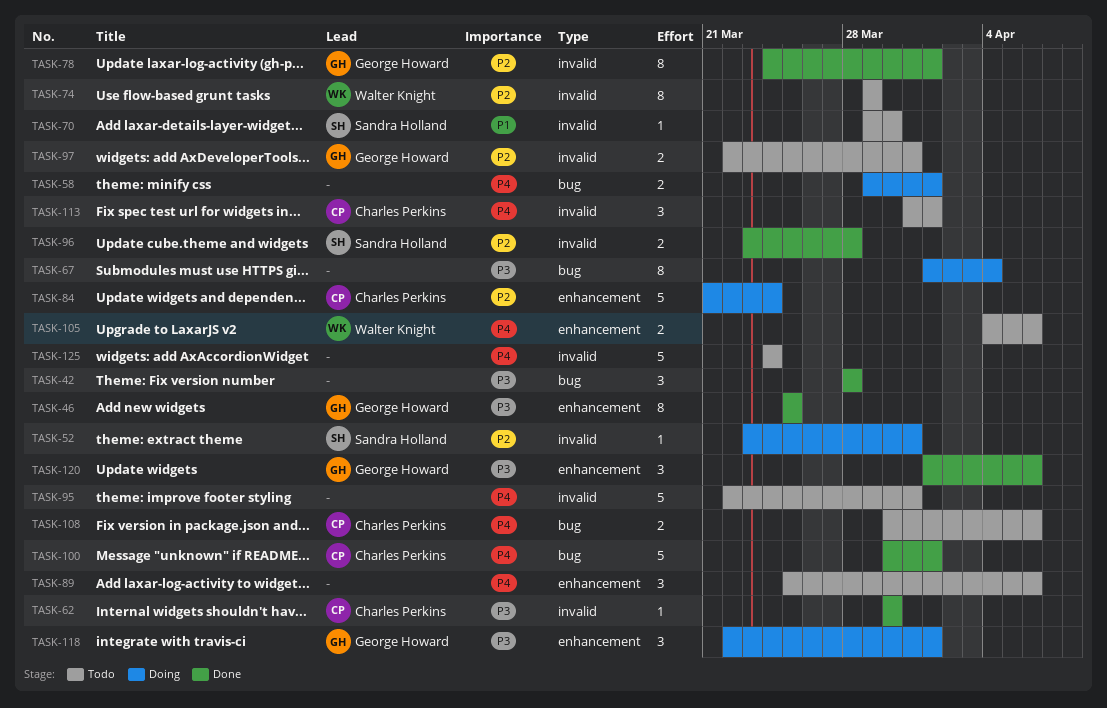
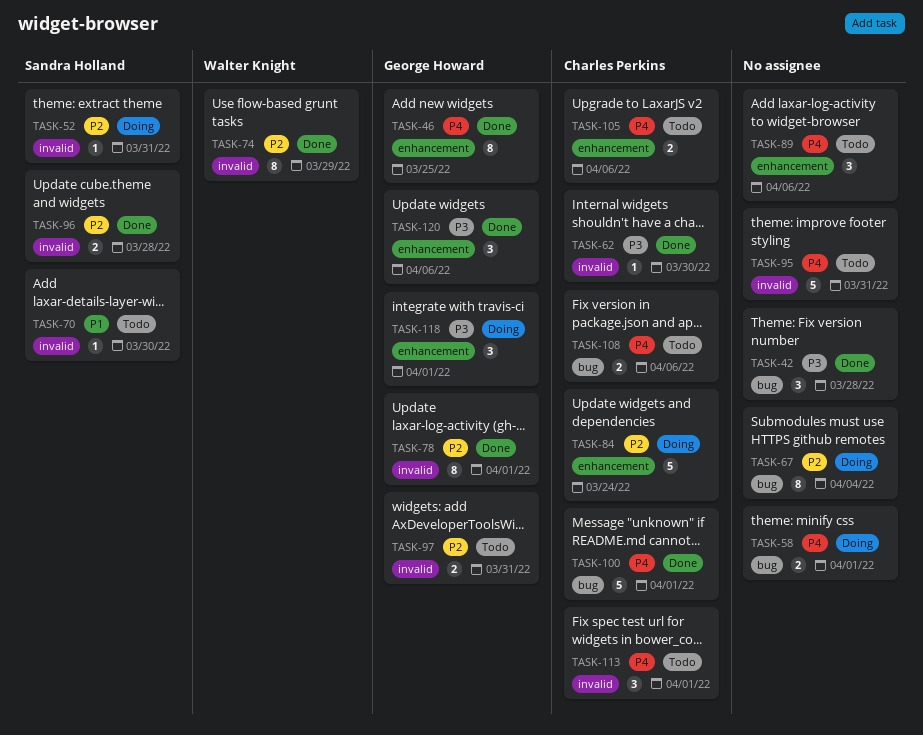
TASK-46, priority: P3 -> P4
TASK-67, priority: P3 -> P2
TASK-74, status: Todo -> Done
TASK-105, owner: Walter Knight -> Charles Perkins
TASK-125: present -> none

